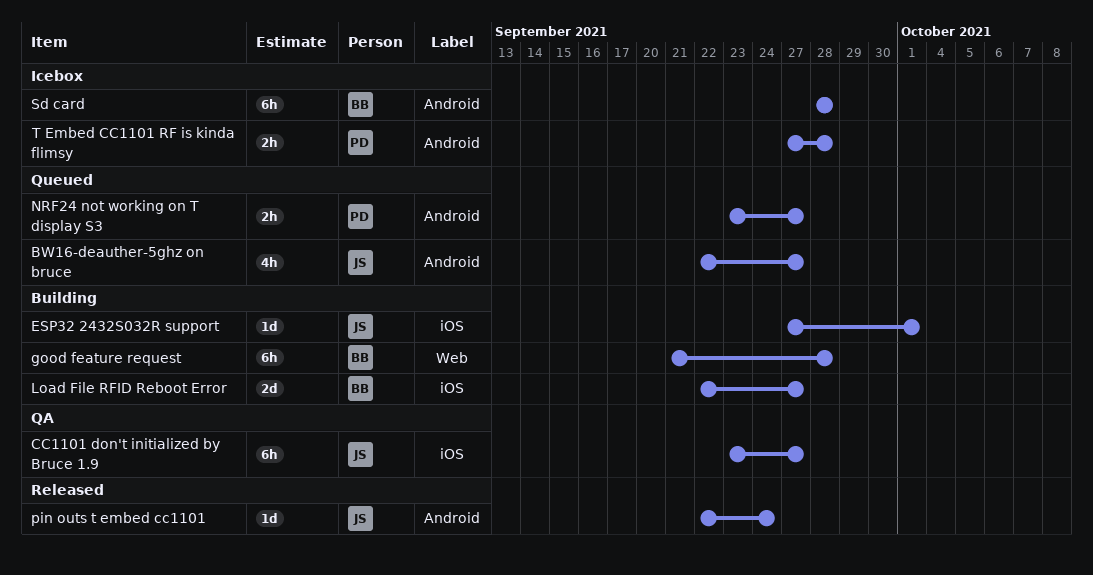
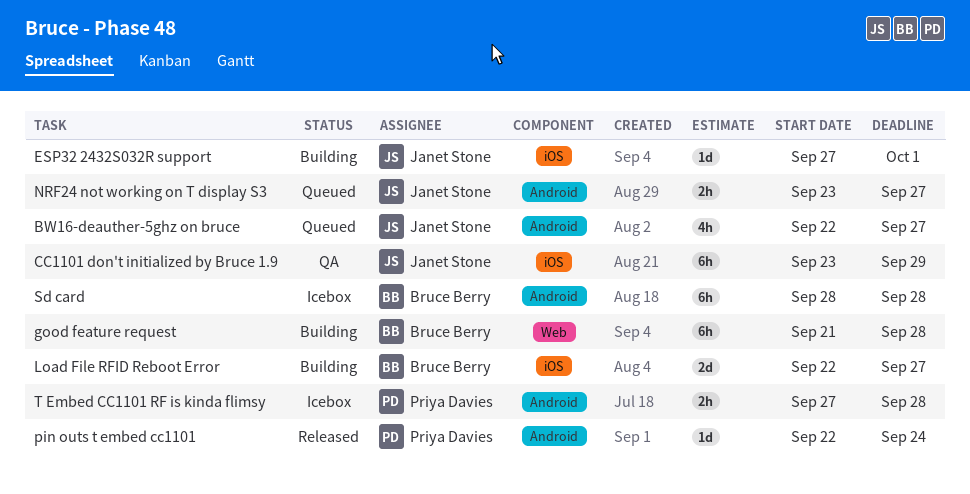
CC1101 don't initialized by Bruce 1.9, due: Sep 27 -> Sep 29
NRF24 not working on T display S3, owner: Priya Davies -> Janet Stone
pin outs t embed cc1101, owner: Janet Stone -> Priya Davies

